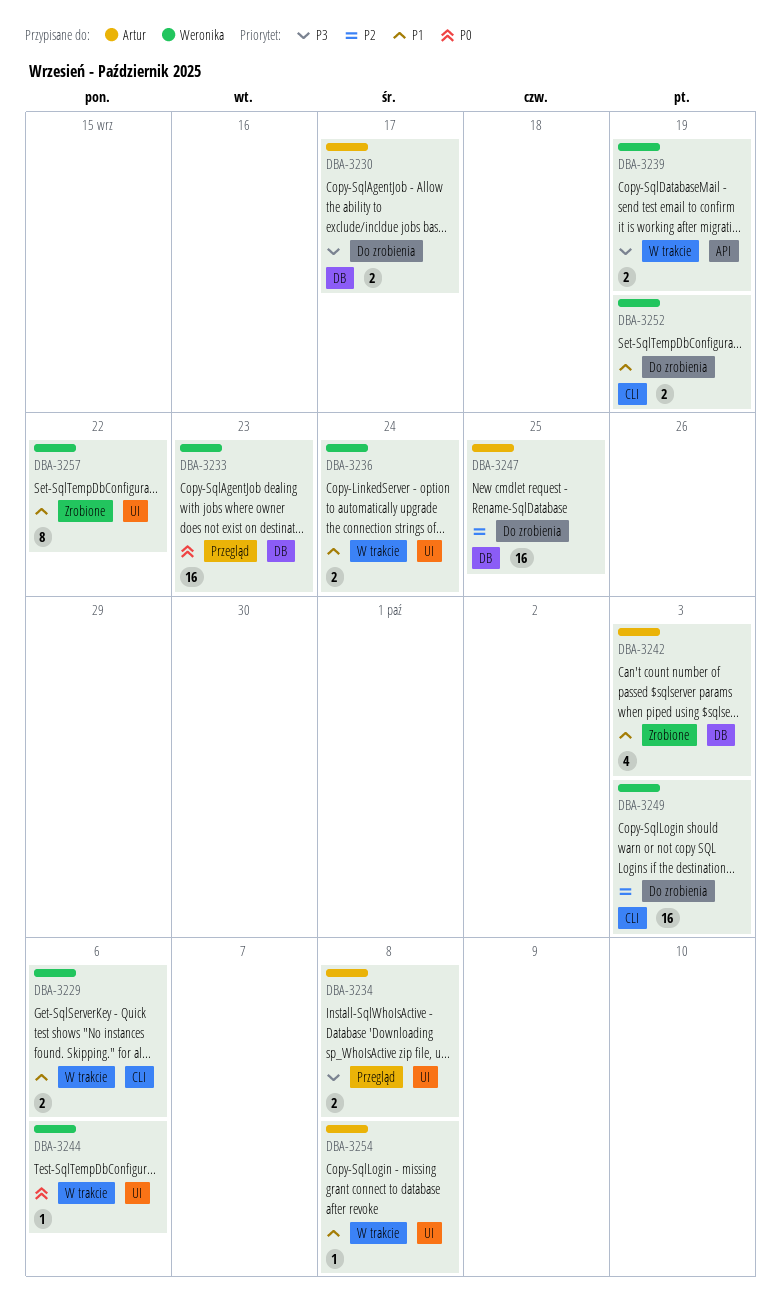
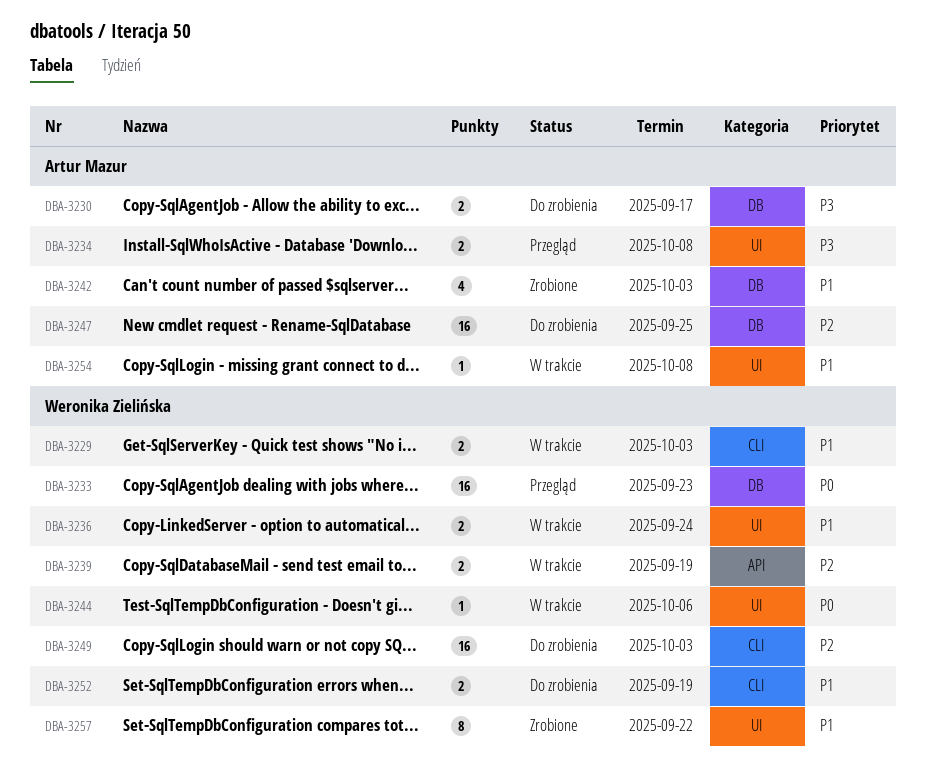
DBA-3229, due: Oct 6 -> Oct 3
DBA-3239, priority: P3 -> P2

